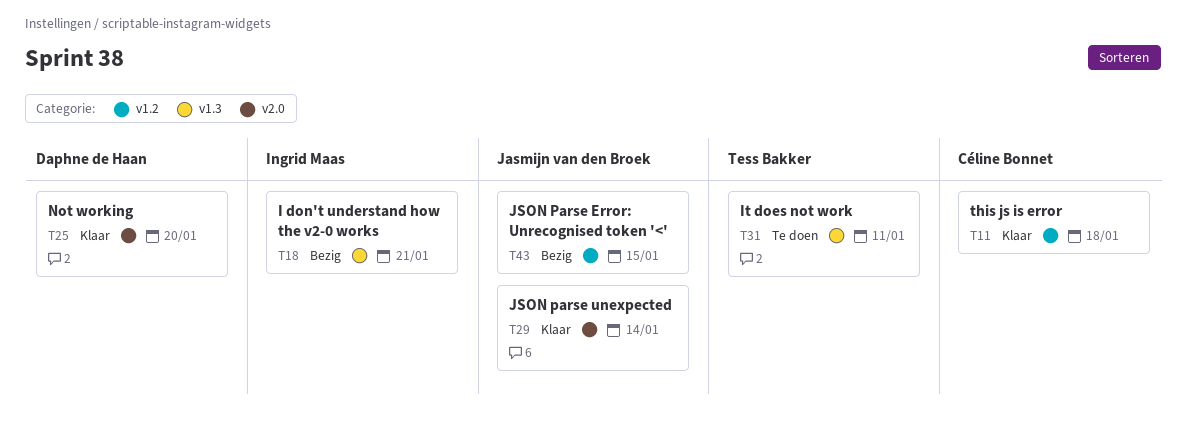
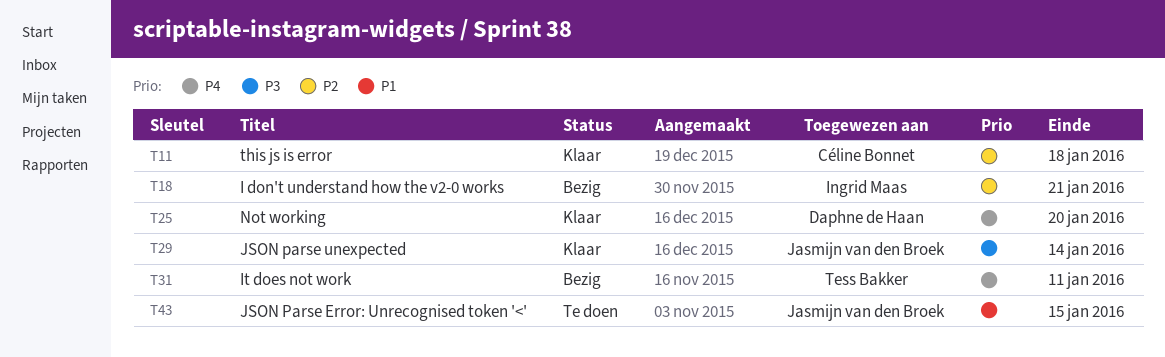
T31, status: Te doen -> Bezig
T43, status: Bezig -> Te doen

